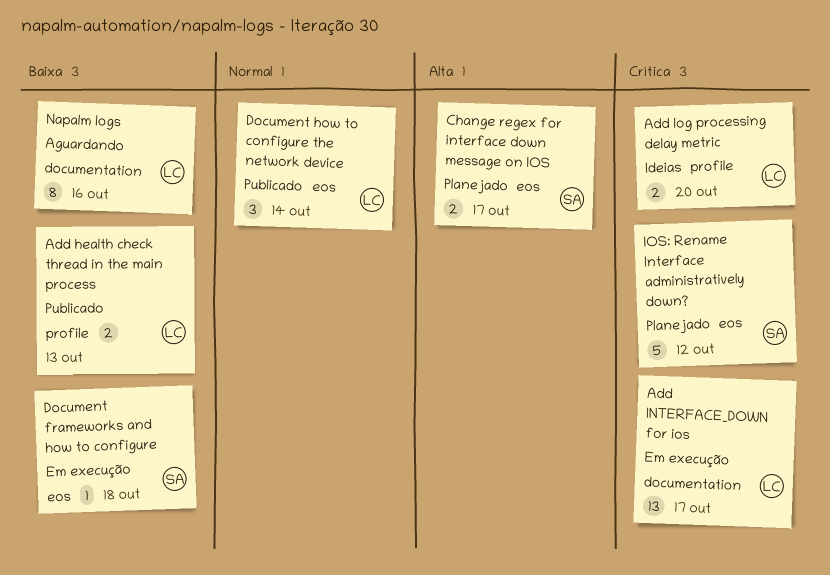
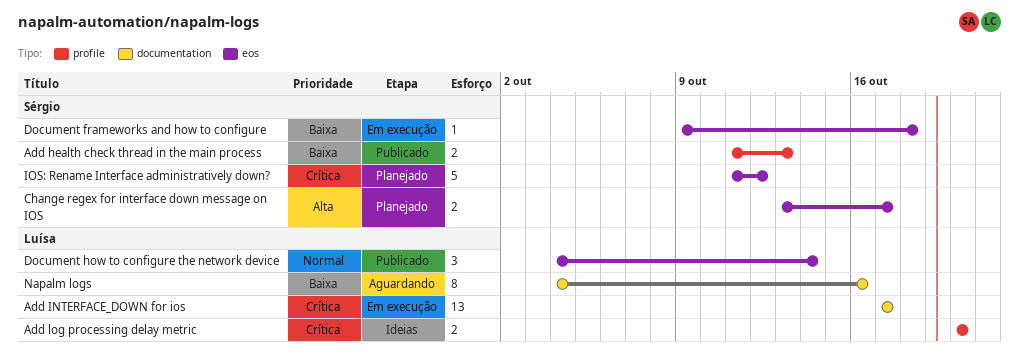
Add health check thread in the main process, owner: Luísa -> Sérgio

